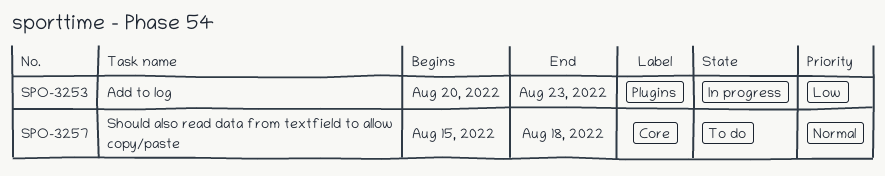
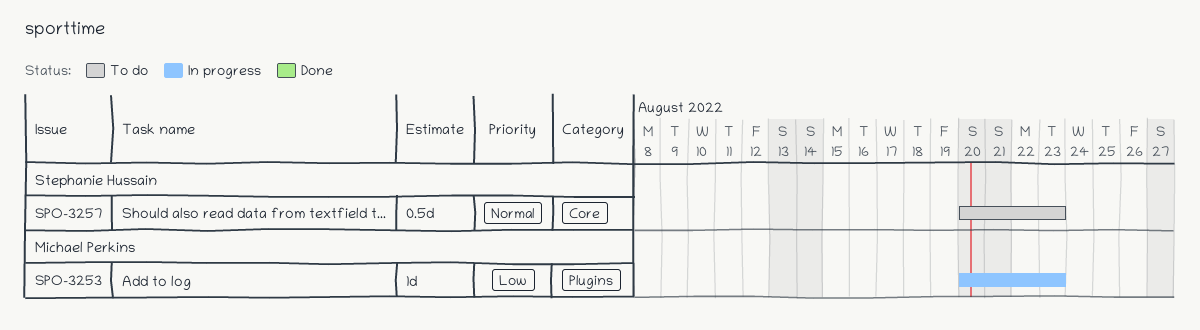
SPO-3257, start: Aug 15 -> Aug 20
SPO-3257, due: Aug 18 -> Aug 23

